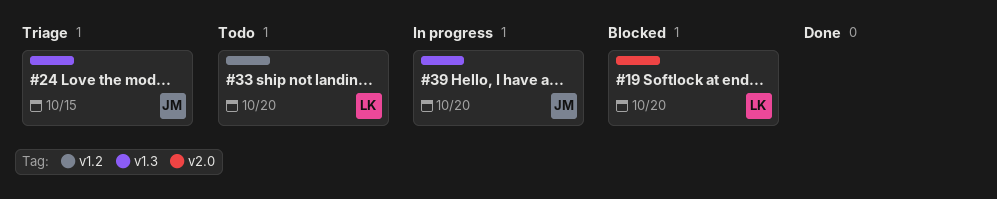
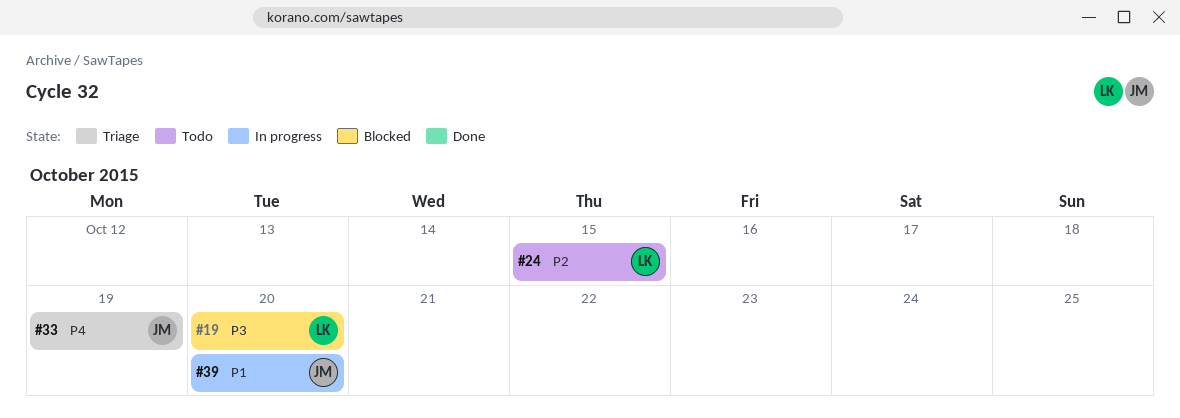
#24, status: Triage -> Todo
#24, owner: JM -> LK
#33, status: Todo -> Triage
#33, owner: LK -> JM
#33, due: Oct 20 -> Oct 19

